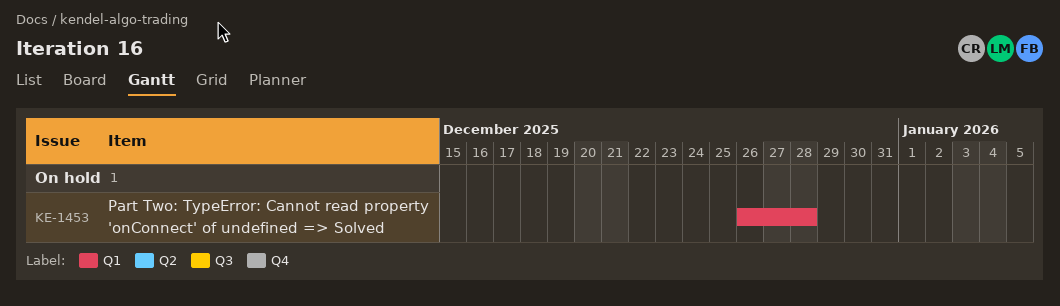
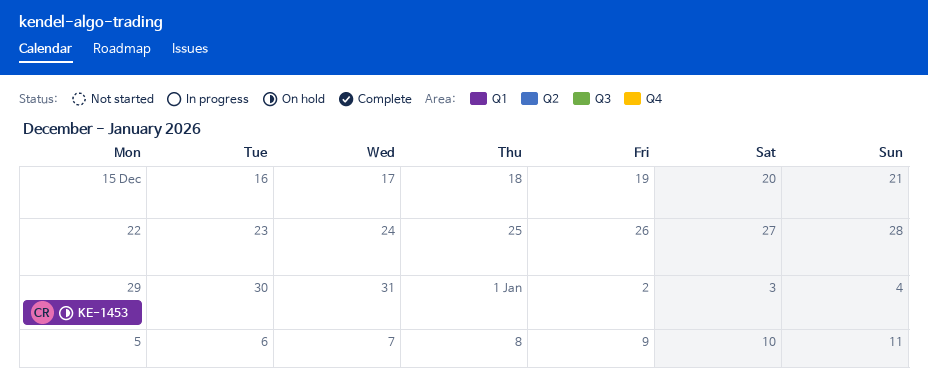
KE-1453, start: Dec 26 -> Dec 29
KE-1453, due: Dec 28 -> Dec 29

